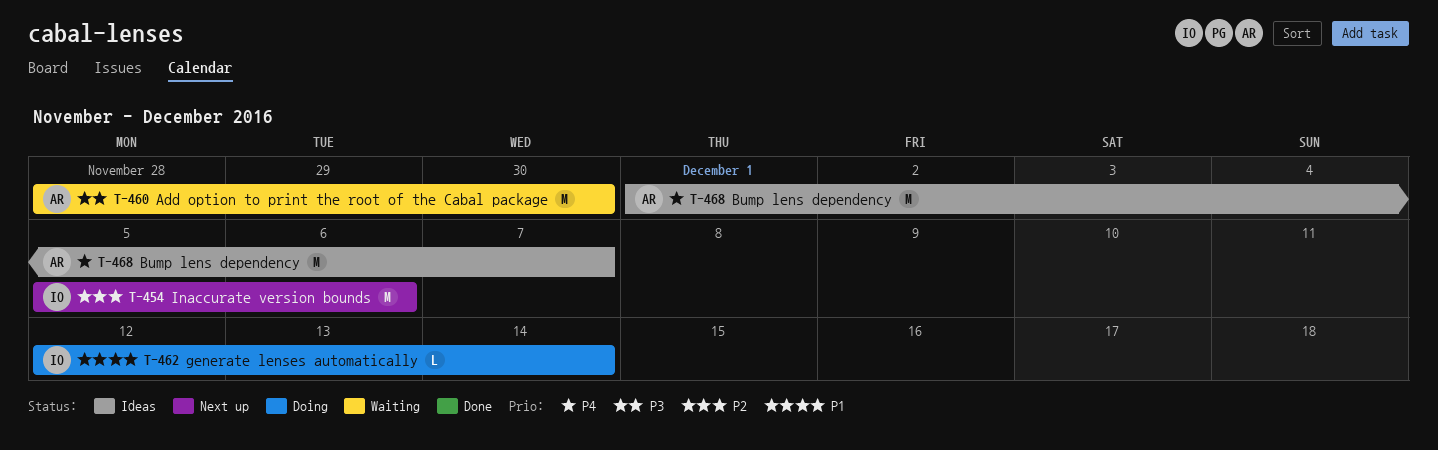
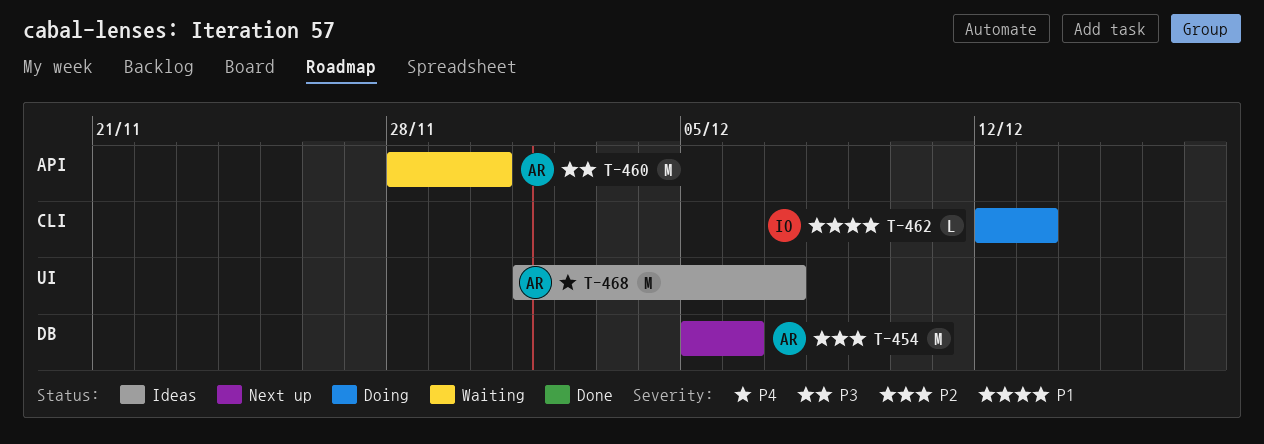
T-454, owner: IO -> AR
T-462, due: Dec 14 -> Dec 13

